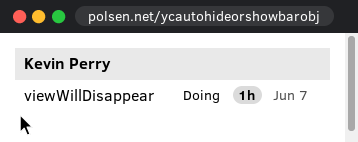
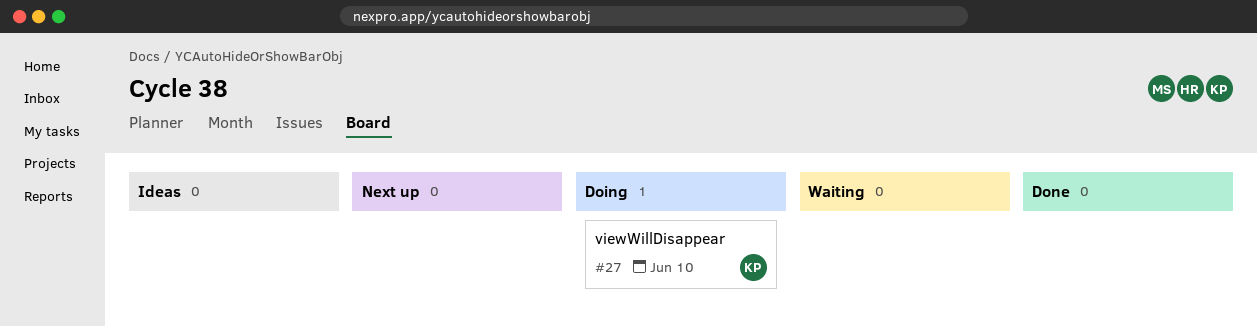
viewWillDisappear, due: Jun 7 -> Jun 10

